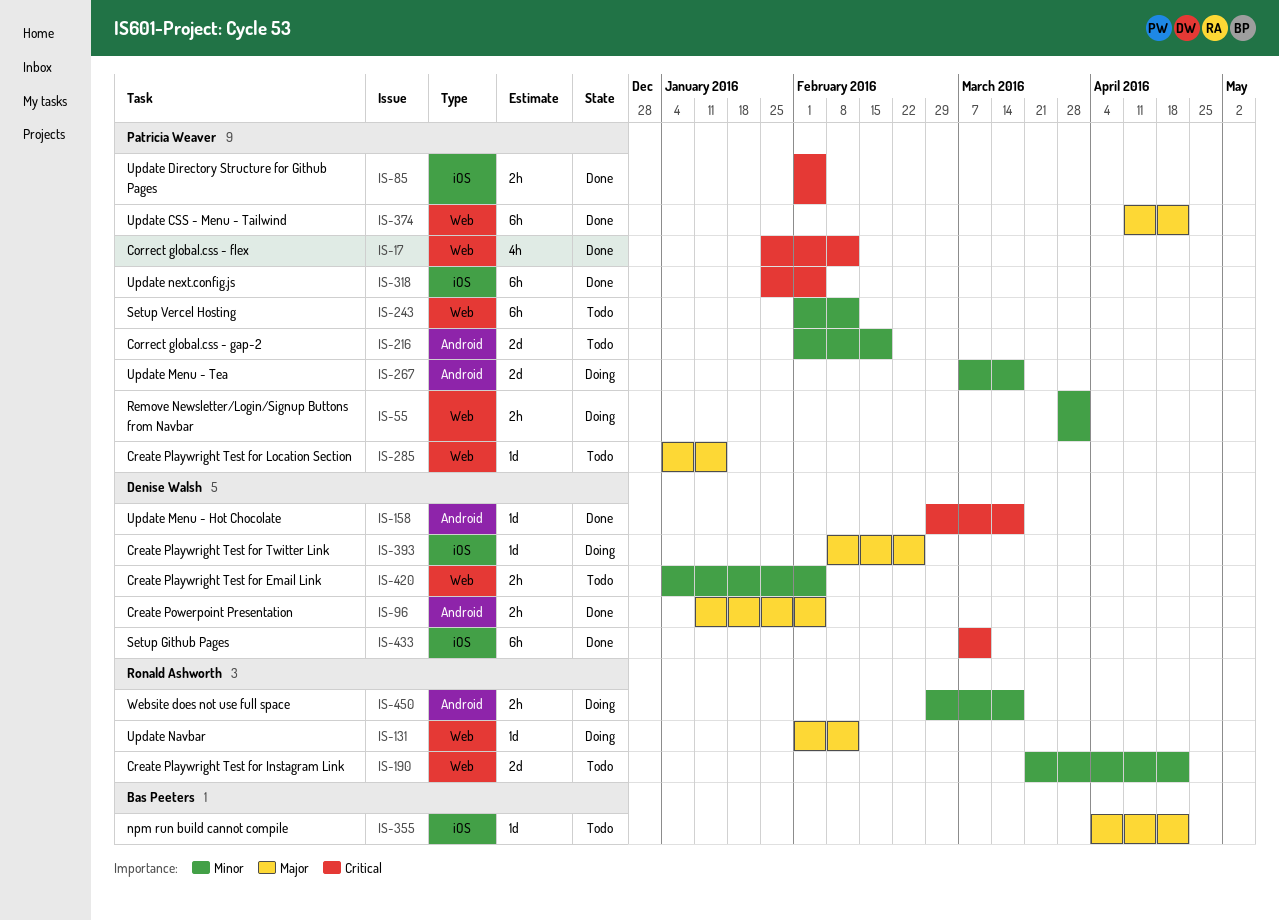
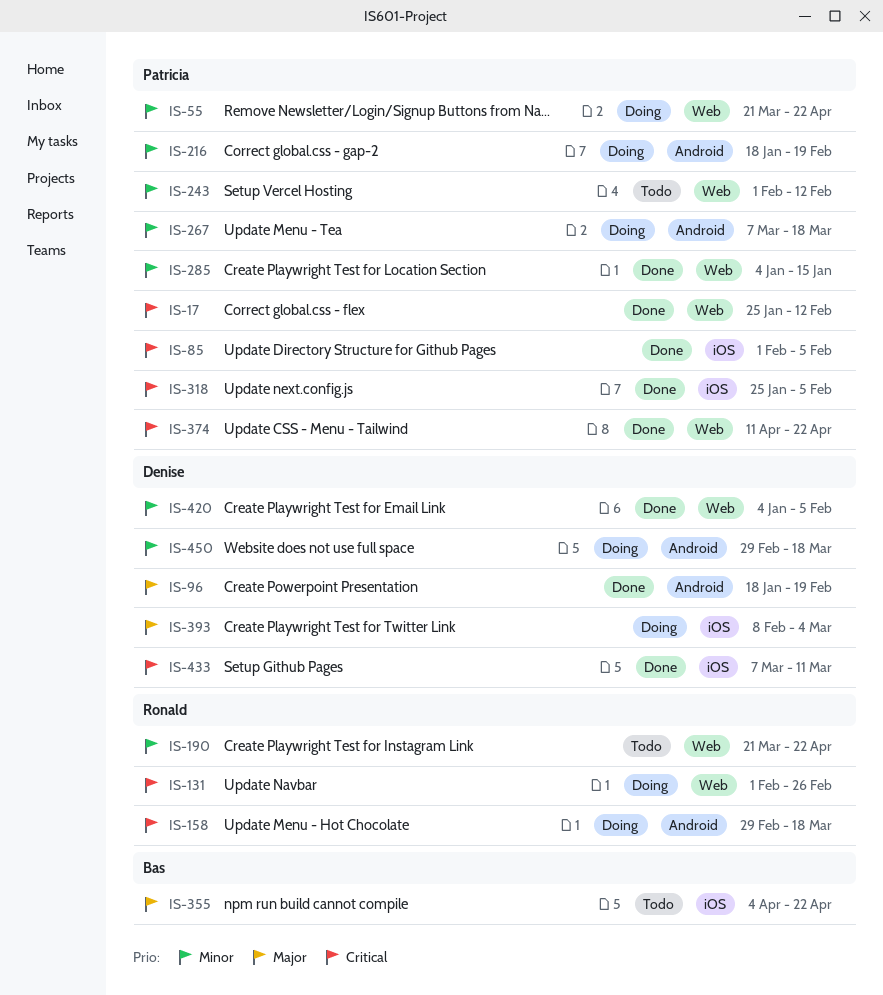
IS-55, start: Mar 28 -> Mar 21
IS-55, due: Apr 1 -> Apr 22
IS-96, start: Jan 11 -> Jan 18
IS-96, due: Feb 5 -> Feb 19
IS-131, priority: Major -> Critical
IS-131, due: Feb 12 -> Feb 26
IS-158, status: Done -> Doing
IS-158, owner: Denise Walsh -> Ronald Ashworth
IS-216, status: Todo -> Doing
IS-216, start: Feb 1 -> Jan 18
IS-285, status: Todo -> Done
IS-285, priority: Major -> Minor
IS-374, priority: Major -> Critical
IS-393, due: Feb 26 -> Mar 4
IS-420, status: Todo -> Done
IS-450, owner: Ronald Ashworth -> Denise Walsh

